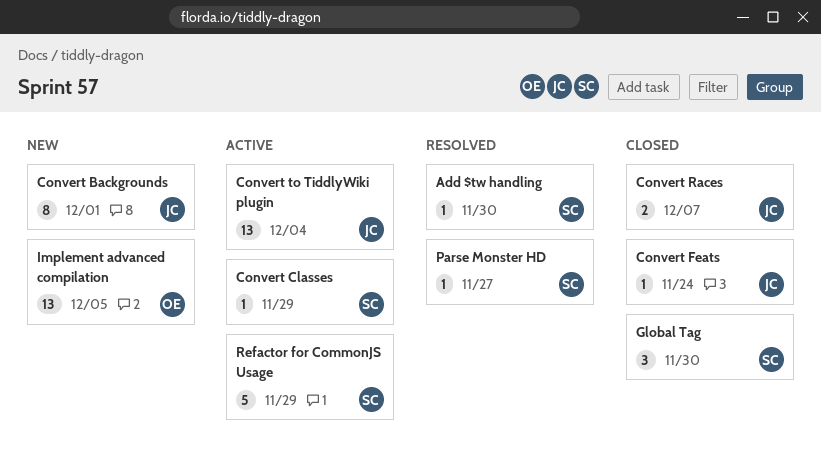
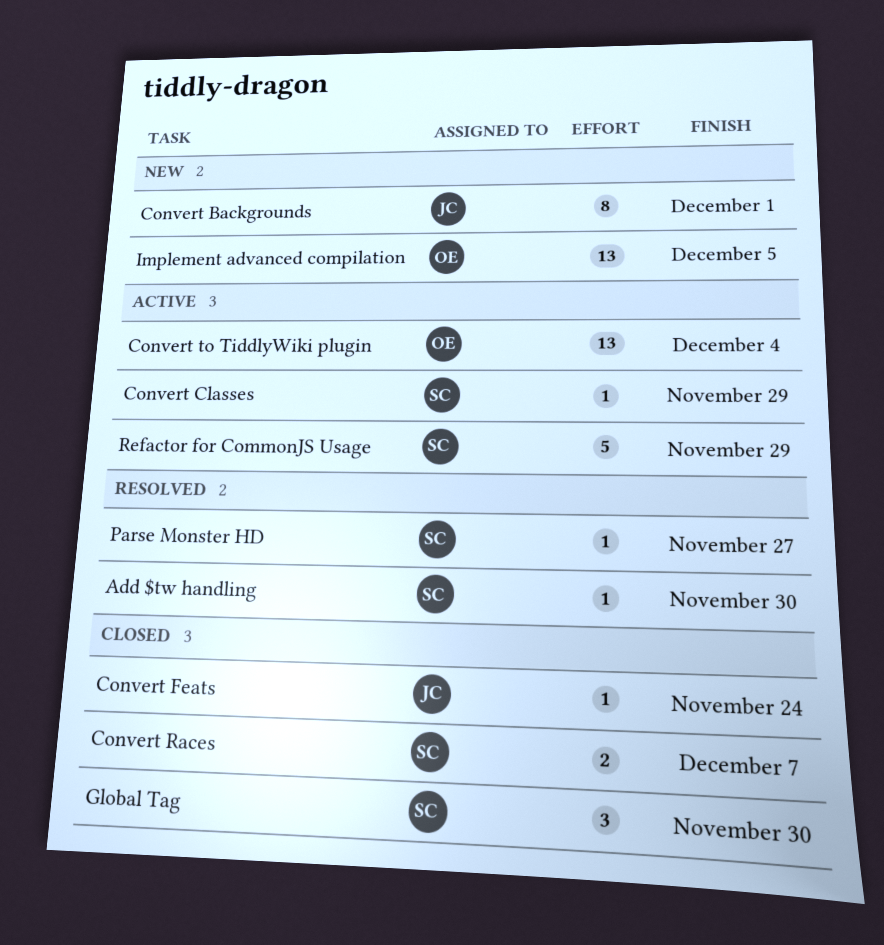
Convert Races, owner: JC -> SC
Convert to TiddlyWiki plugin, owner: JC -> OE

